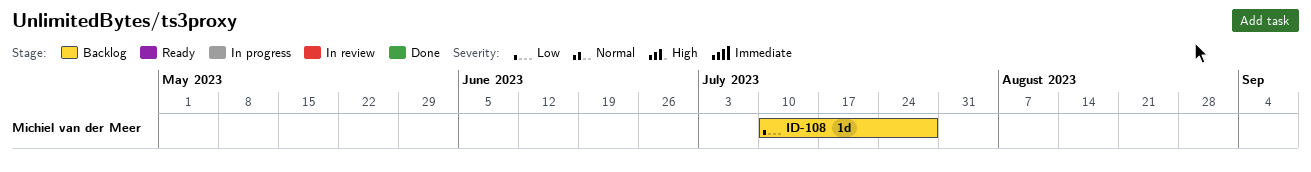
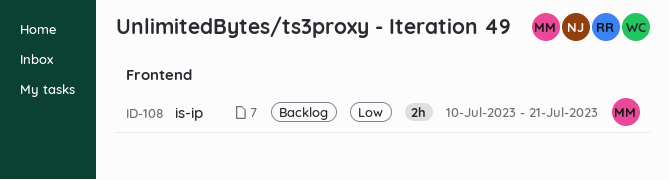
ID-108, estimate: 1d -> 2h
ID-108, due: Jul 28 -> Jul 21

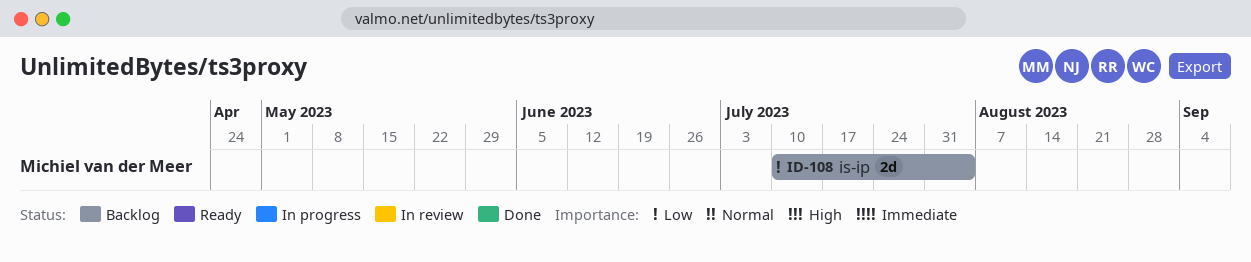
ID-108, estimate: 2h -> 2d
ID-108, due: Jul 21 -> Aug 4

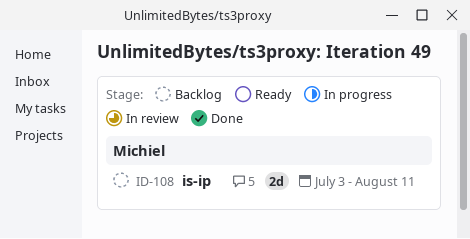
ID-108, start: Jul 10 -> Jul 3
ID-108, due: Aug 4 -> Aug 11

